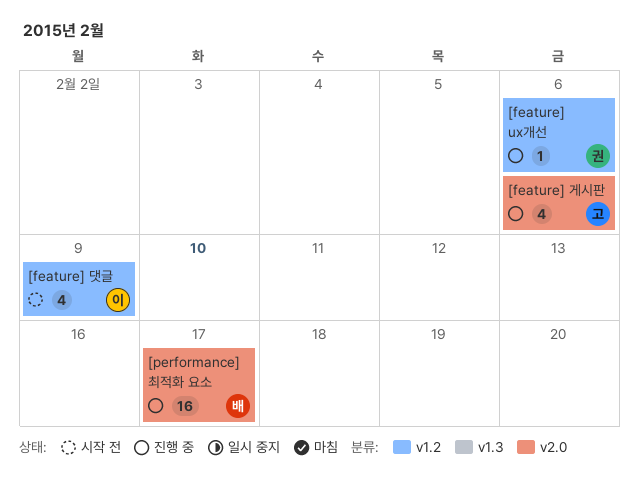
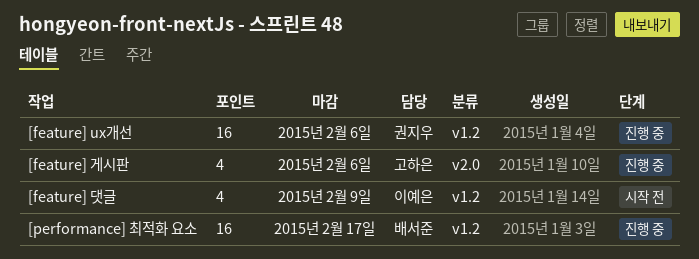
[feature] ux개선, estimate: 1 -> 16
[performance] 최적화 요소, label: v2.0 -> v1.2

